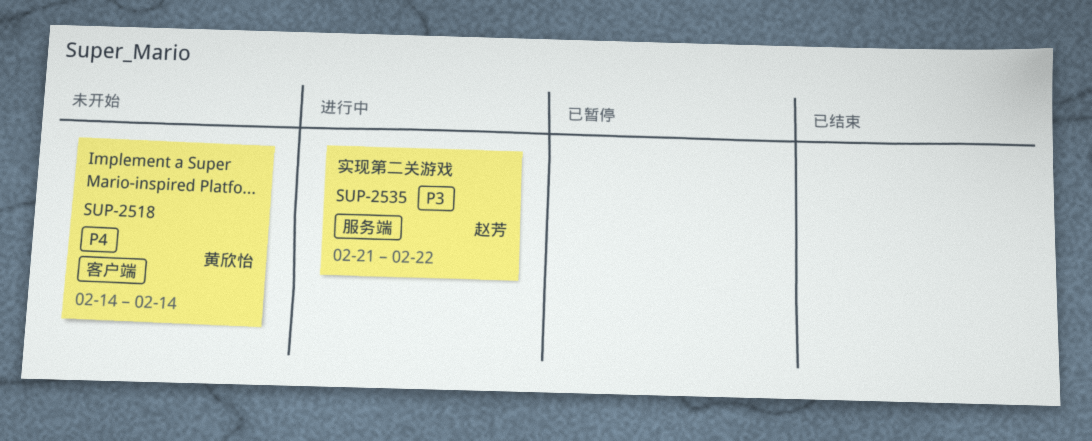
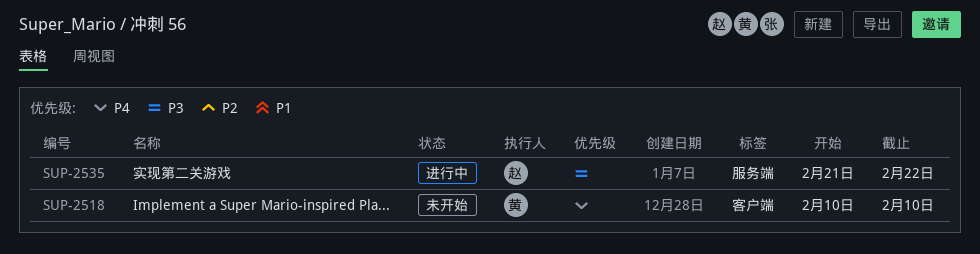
SUP-2518, start: Feb 14 -> Feb 10
SUP-2518, due: Feb 14 -> Feb 10

